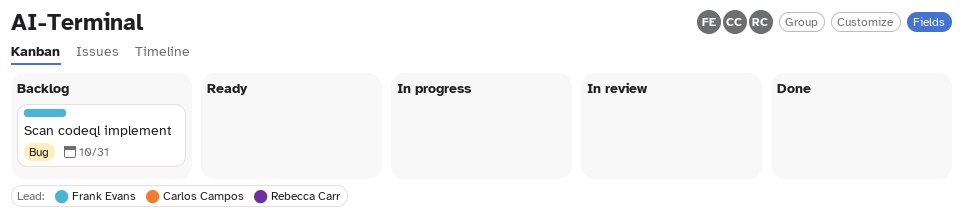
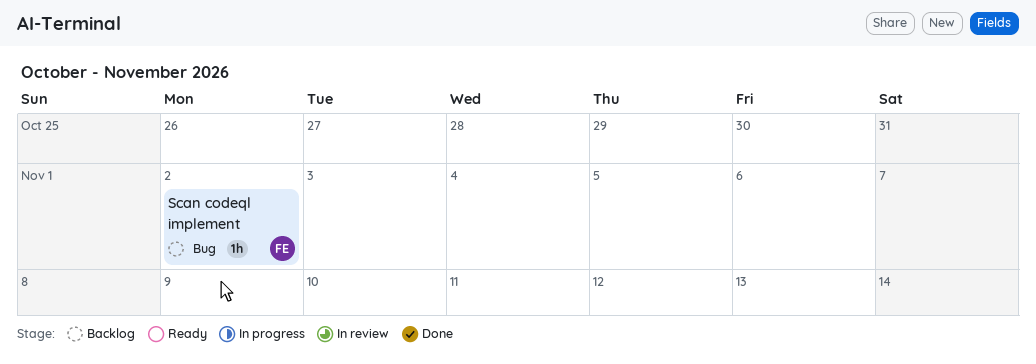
Scan codeql implement, due: Oct 31 -> Nov 2

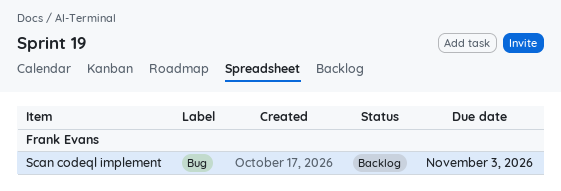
Scan codeql implement, due: Nov 2 -> Nov 3

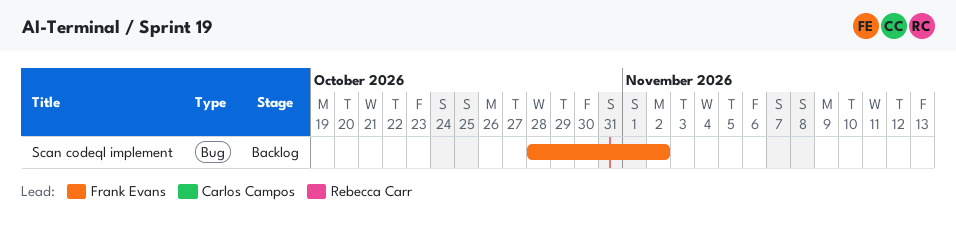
Scan codeql implement, due: Nov 3 -> Nov 2

